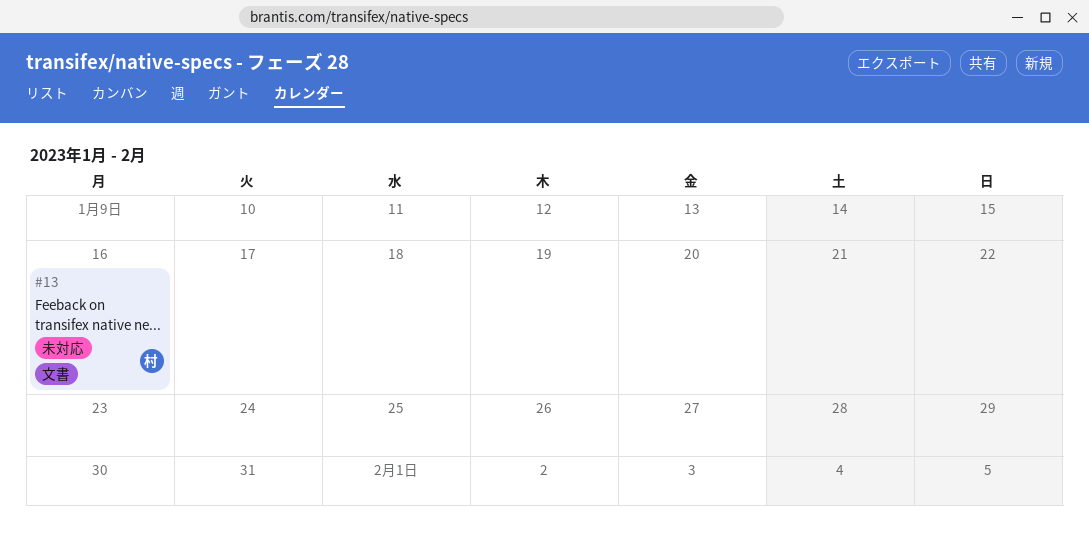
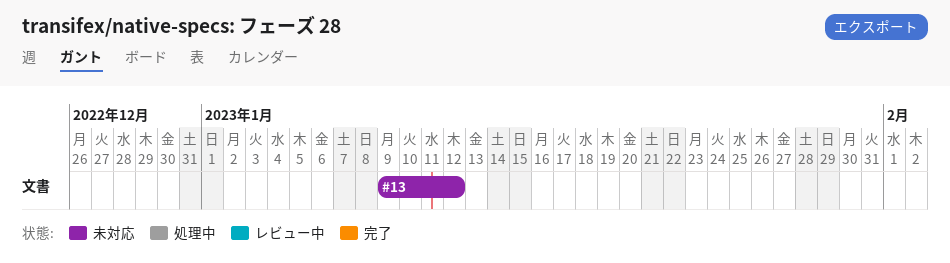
#13, due: Jan 16 -> Jan 12

